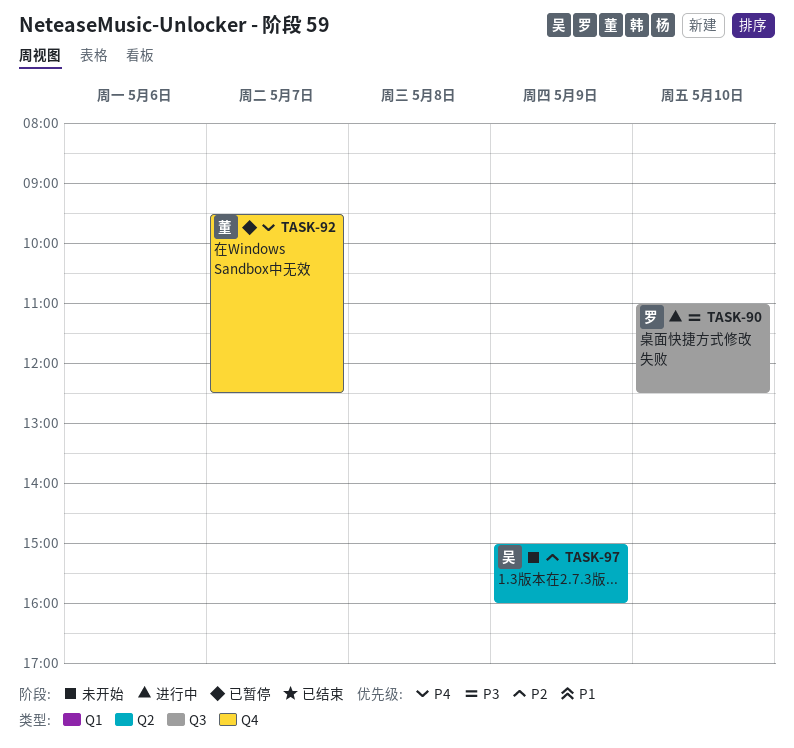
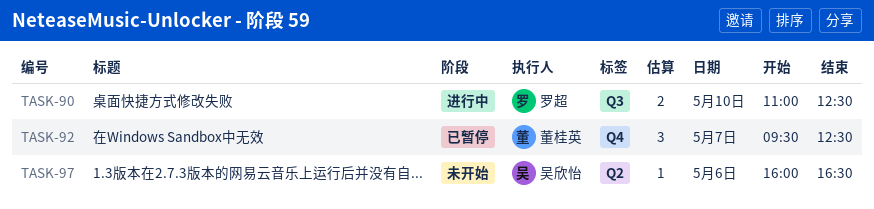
TASK-97, day: May 9 -> May 6
TASK-97, begins: 15:00 -> 16:00
TASK-97, ends: 16:00 -> 16:30

